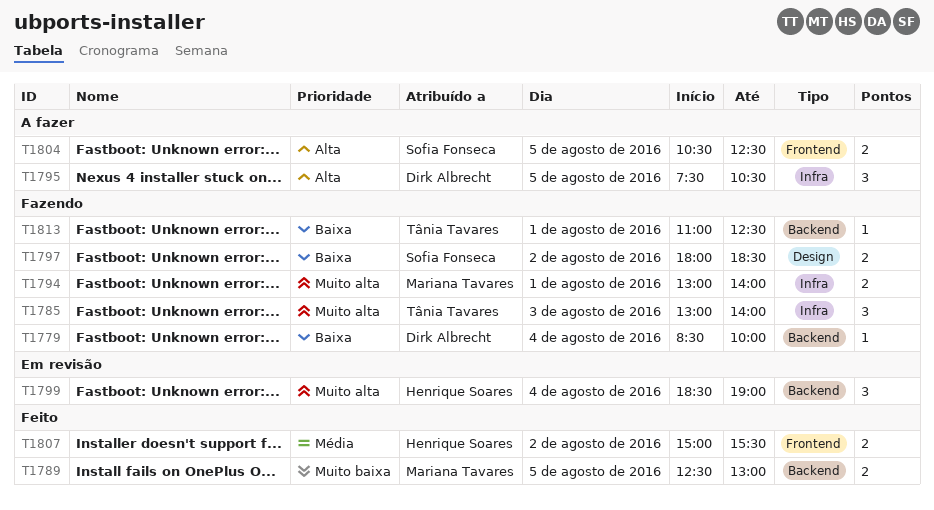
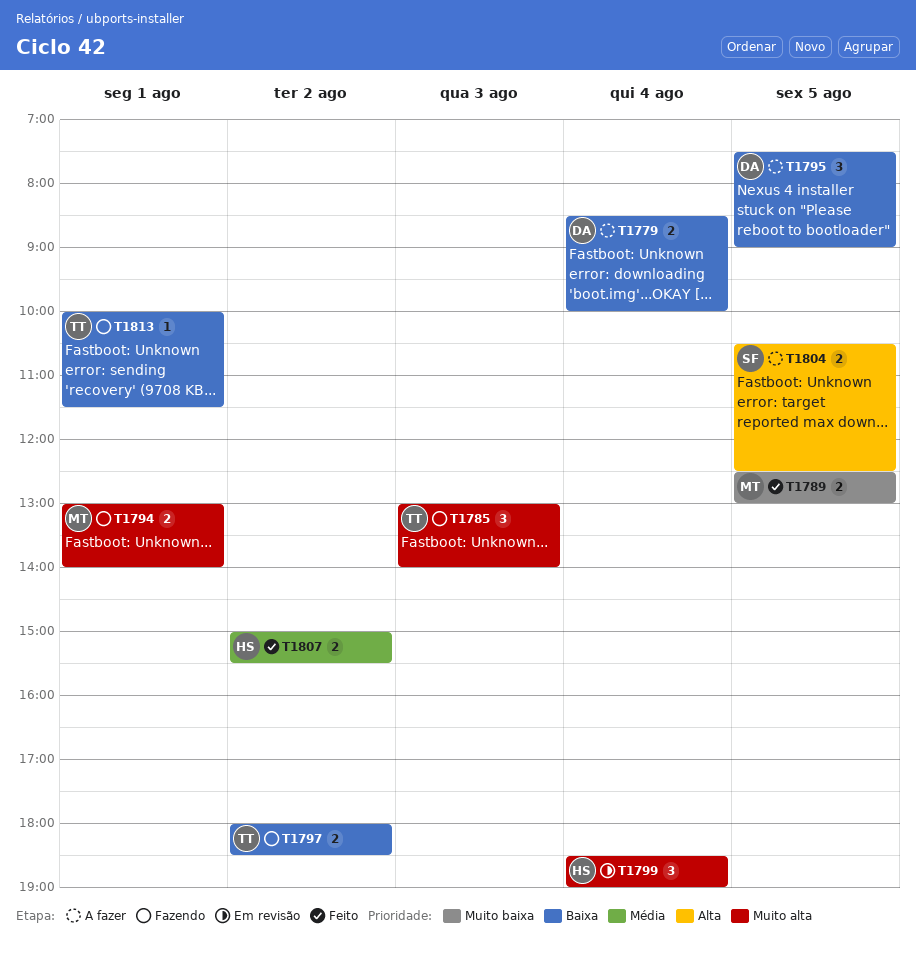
T1779, status: Fazendo -> A fazer
T1779, estimate: 1 -> 2
T1795, priority: Alta -> Baixa
T1795, ends: 10:30 -> 09:00
T1797, owner: Sofia Fonseca -> Tânia Tavares
T1813, begins: 11:00 -> 10:00
T1813, ends: 12:30 -> 11:30

